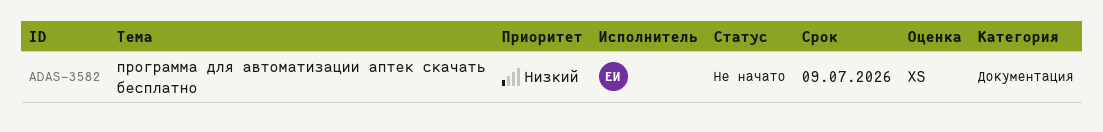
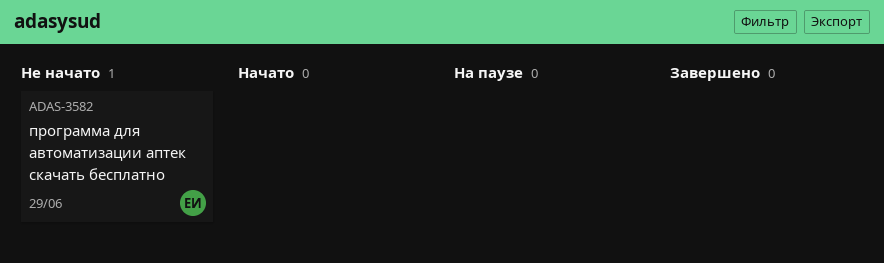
ADAS-3582, due: Jul 9 -> Jun 29

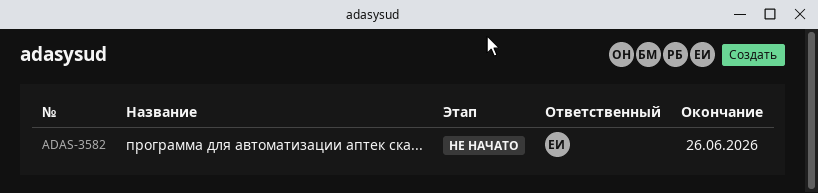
ADAS-3582, due: Jun 29 -> Jun 26

